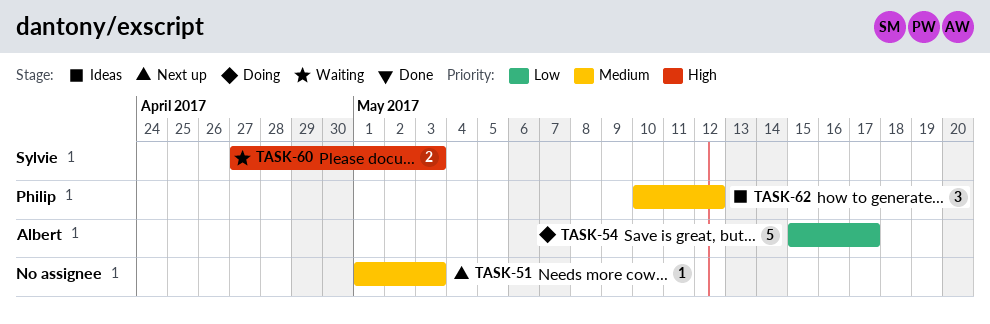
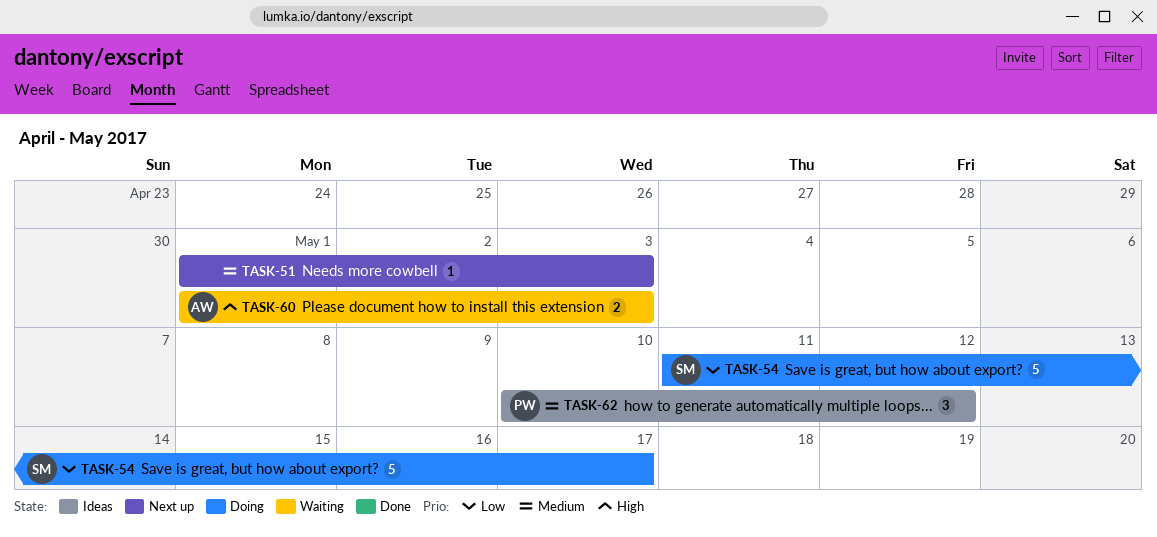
TASK-54, owner: Albert -> Sylvie
TASK-54, start: May 15 -> May 11
TASK-60, owner: Sylvie -> Albert
TASK-60, start: Apr 27 -> May 1

